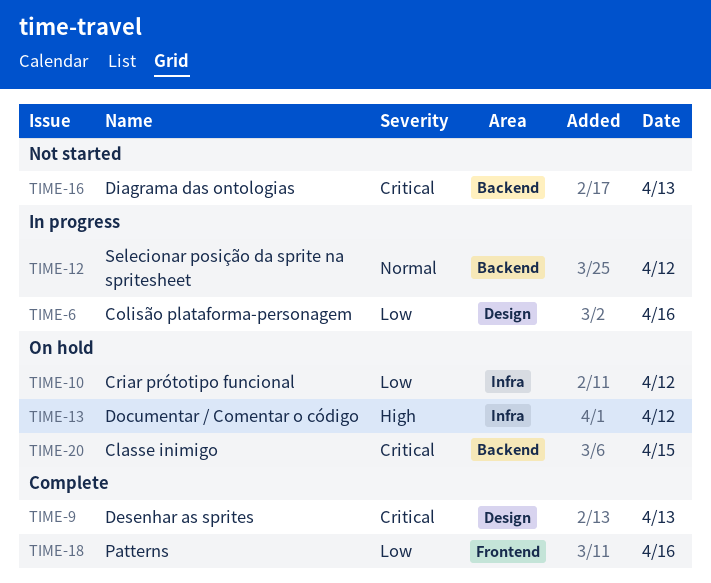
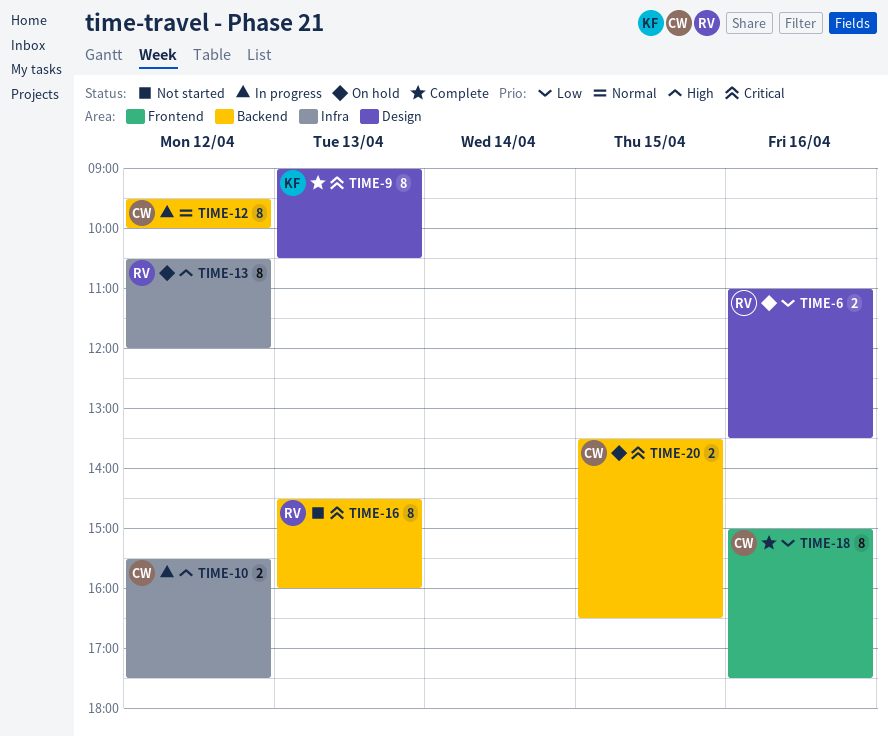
TIME-6, status: In progress -> On hold
TIME-10, status: On hold -> In progress
TIME-10, priority: Low -> High

